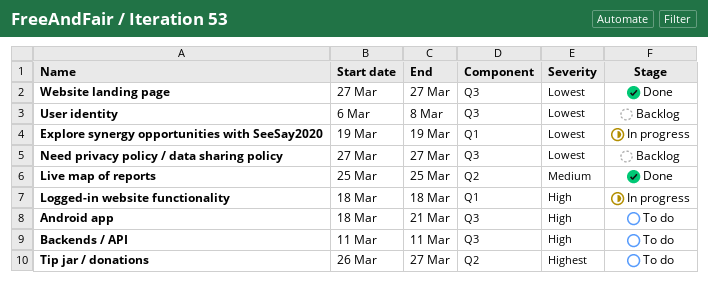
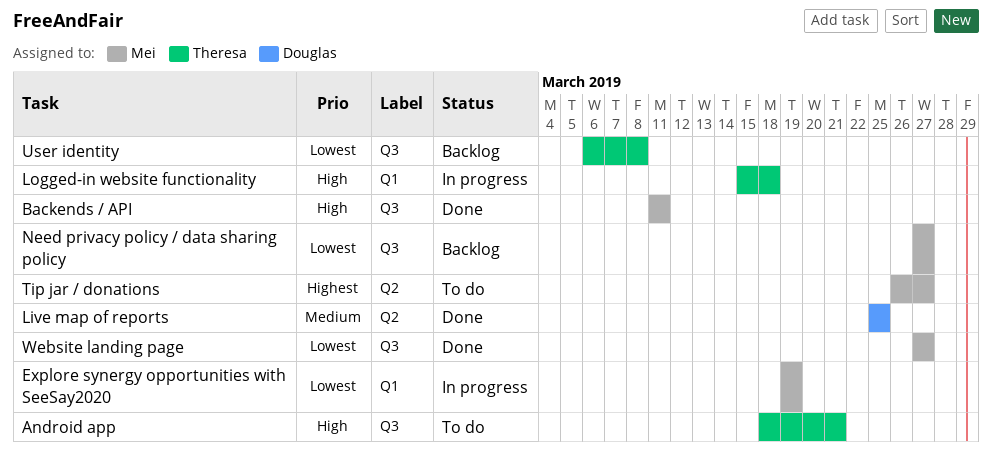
Backends / API, status: To do -> Done
Logged-in website functionality, start: Mar 18 -> Mar 15

